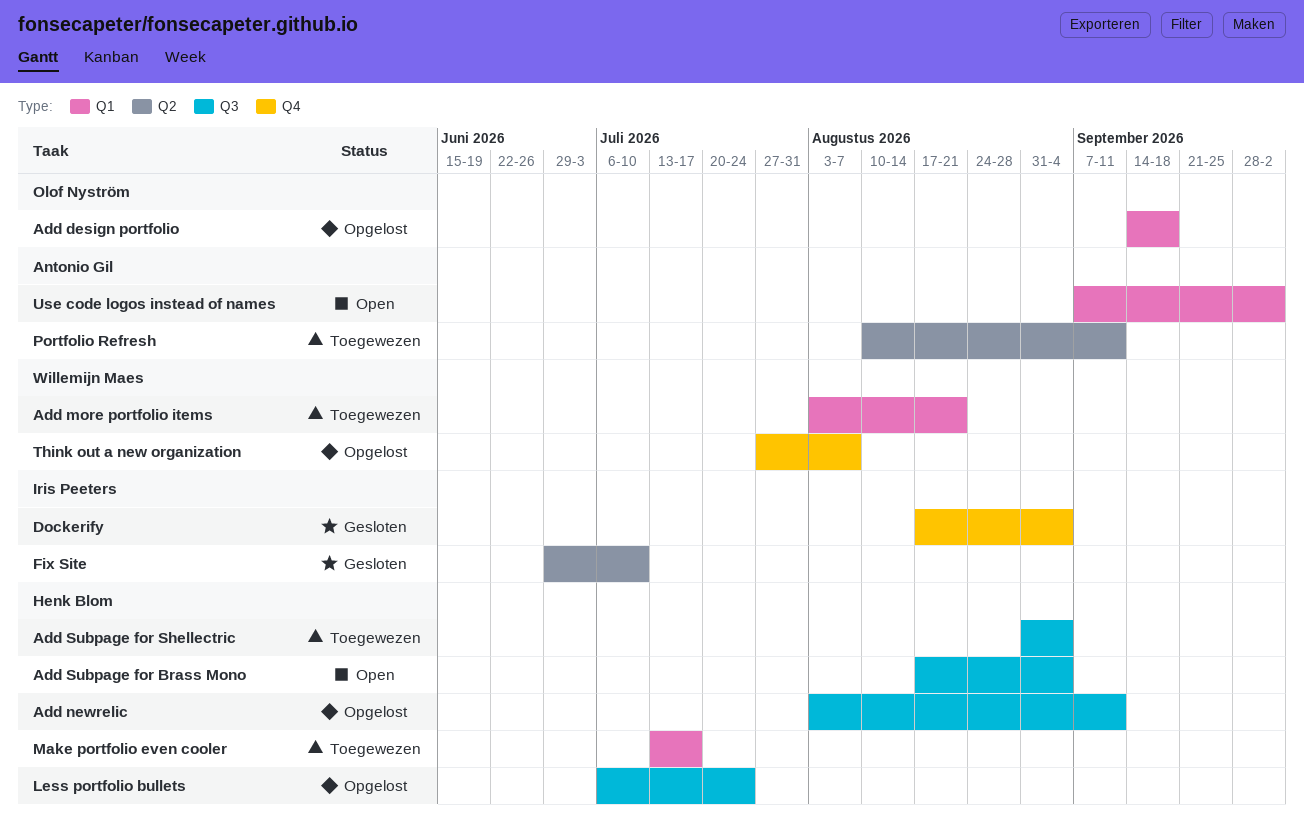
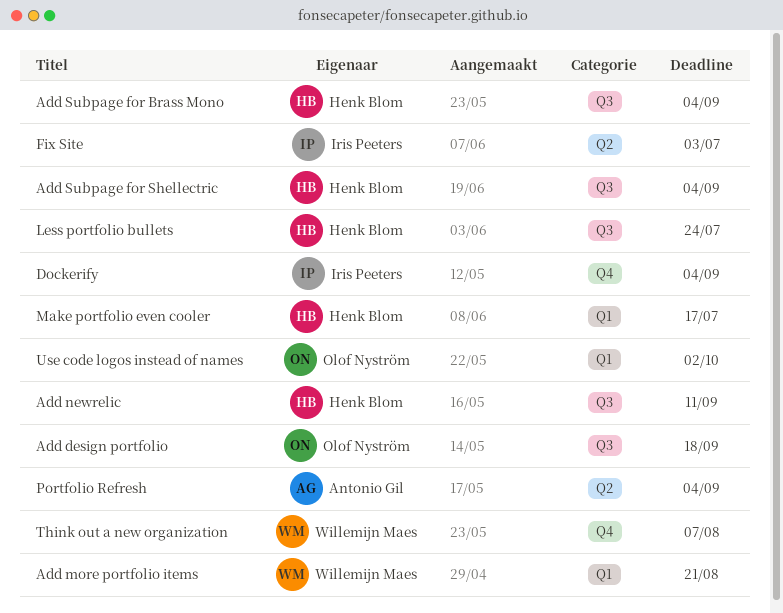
Add design portfolio, label: Q1 -> Q3
Fix Site, due: Jul 10 -> Jul 3
Portfolio Refresh, due: Sep 11 -> Sep 4
Use code logos instead of names, owner: Antonio Gil -> Olof Nyström

